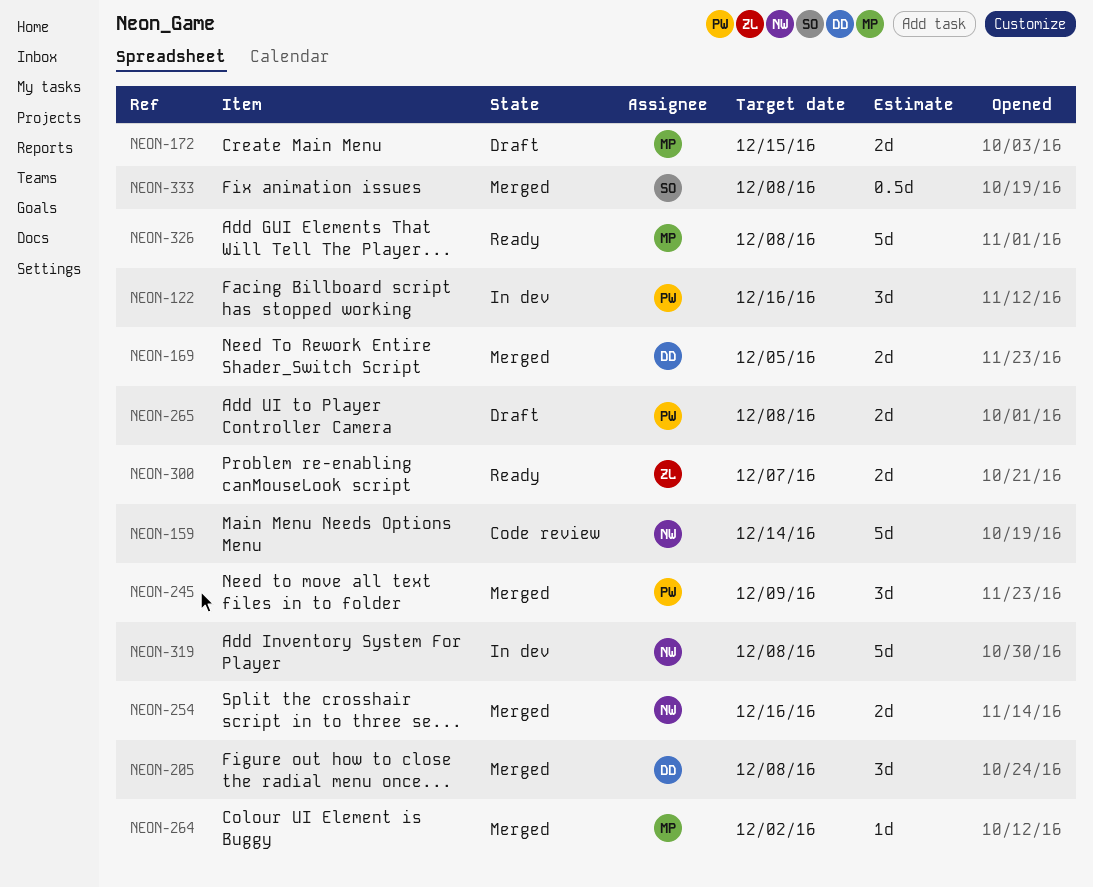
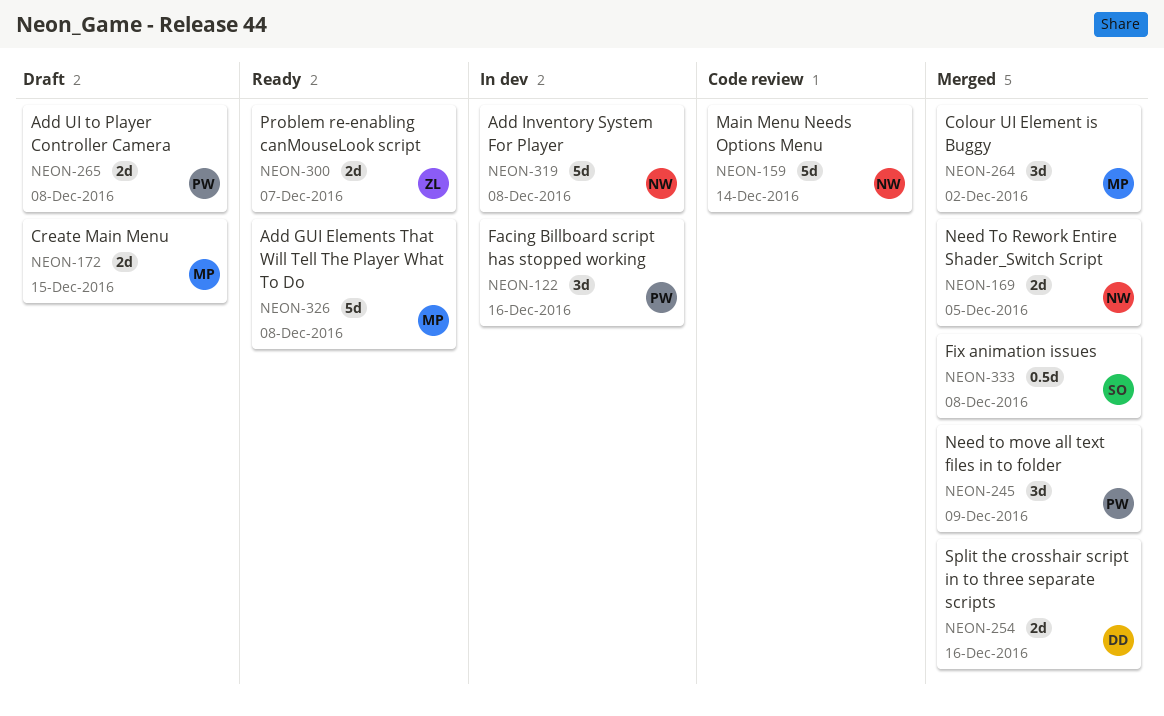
NEON-169, owner: DD -> NW
NEON-205: present -> none
NEON-254, owner: NW -> DD
NEON-264, estimate: 1d -> 3d

